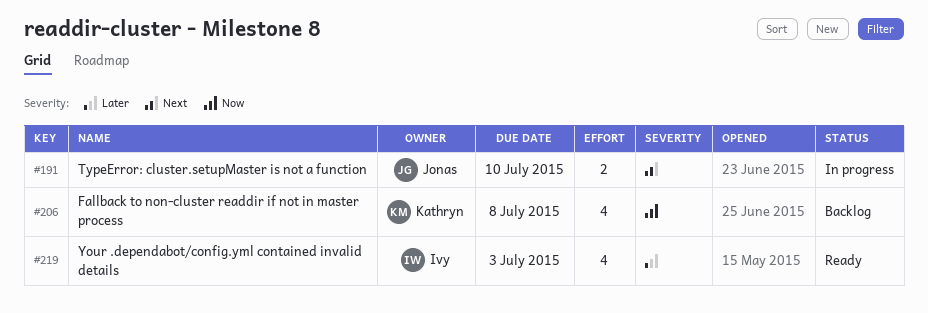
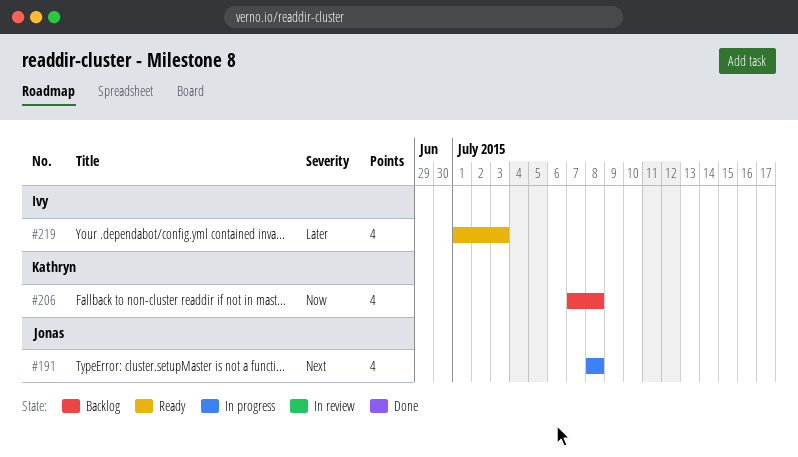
#191, estimate: 2 -> 4
#191, due: Jul 10 -> Jul 8

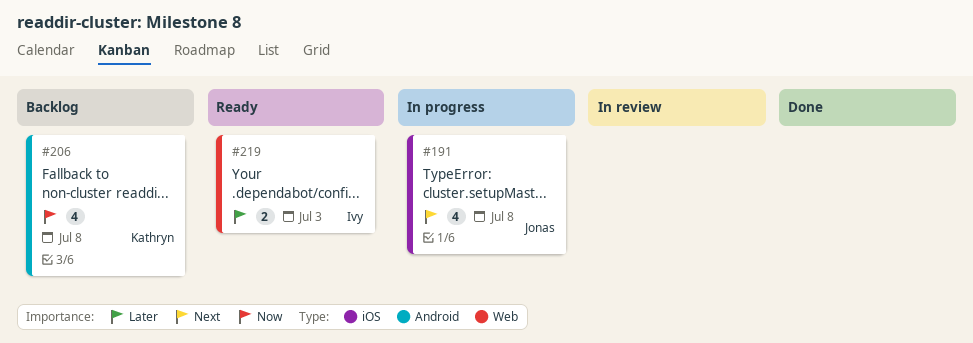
#219, estimate: 4 -> 2

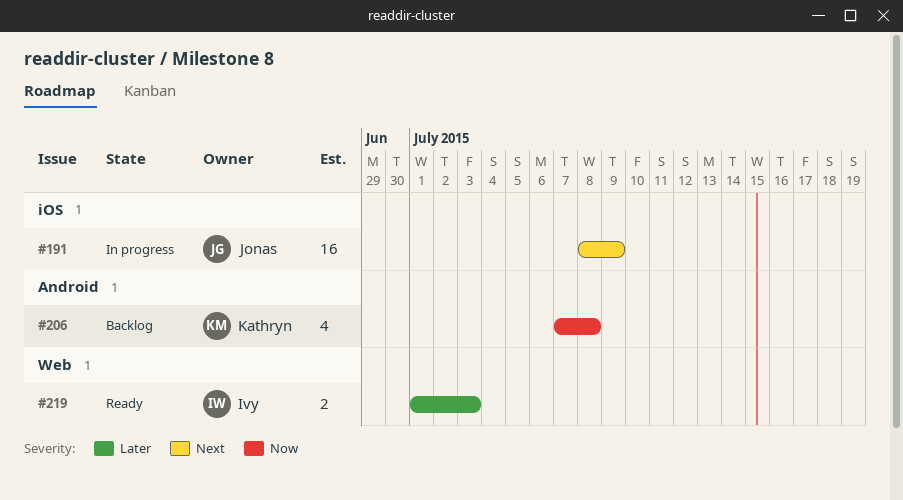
#191, estimate: 4 -> 16
#191, due: Jul 8 -> Jul 9

